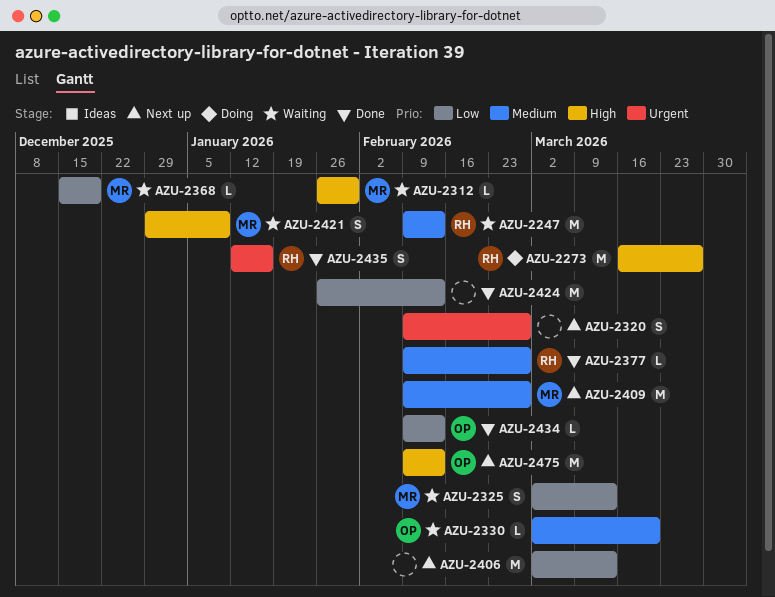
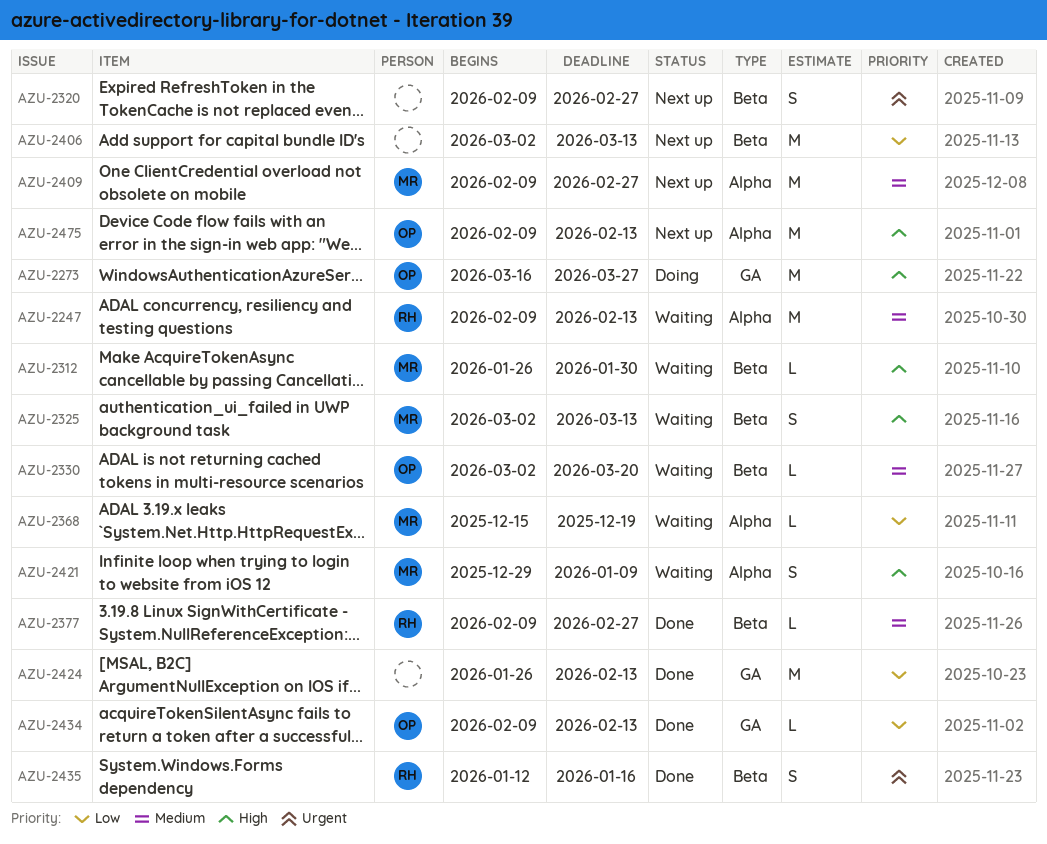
AZU-2273, owner: RH -> OP
AZU-2325, priority: Low -> High

